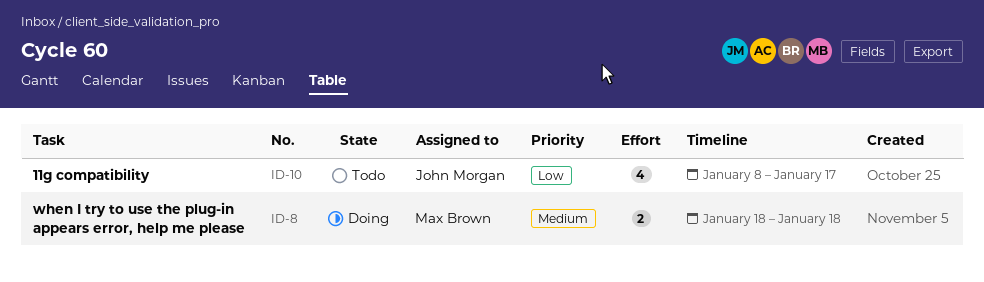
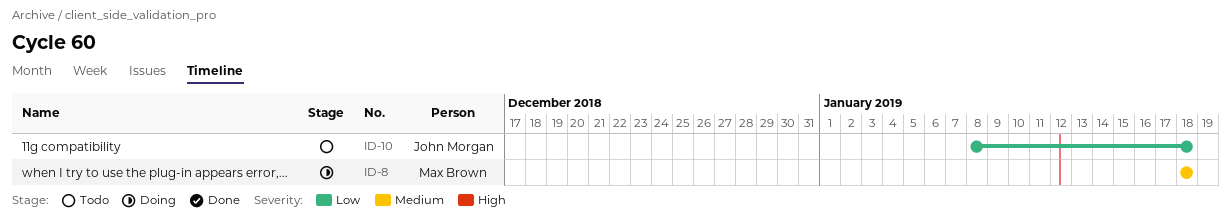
ID-10, due: Jan 17 -> Jan 18

